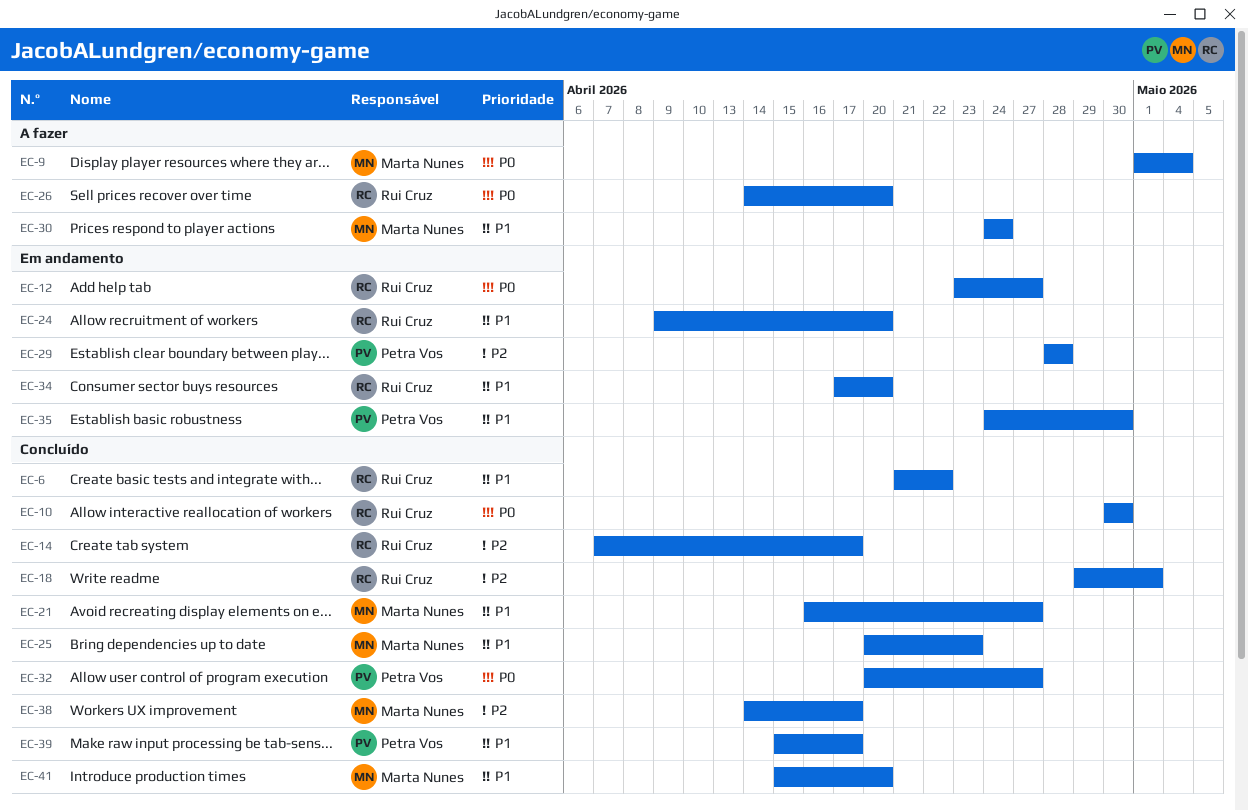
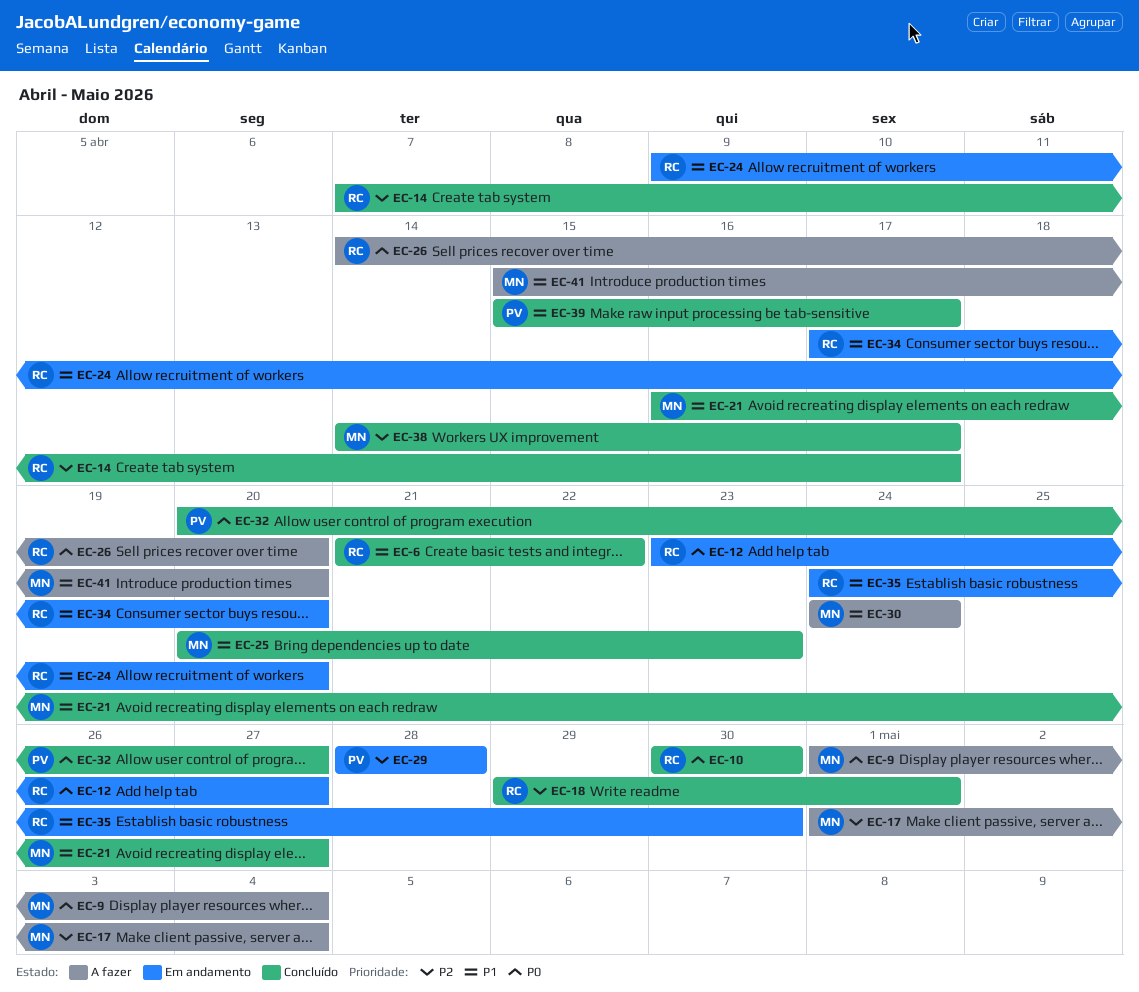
EC-17: none -> present
EC-35, owner: Petra Vos -> Rui Cruz
EC-41, status: Concluído -> A fazer

